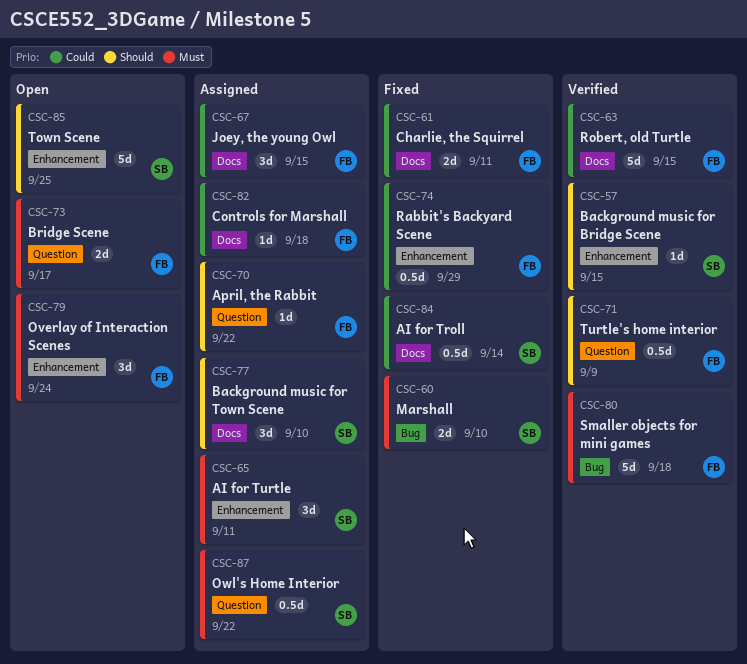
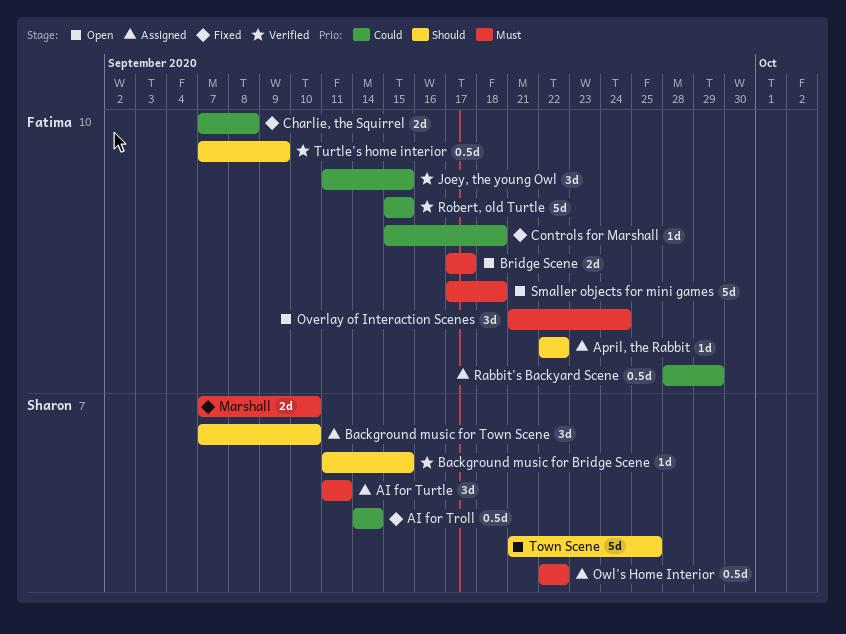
Charlie, the Squirrel, due: Sep 11 -> Sep 8
Controls for Marshall, status: Assigned -> Fixed
Joey, the young Owl, status: Assigned -> Verified
Rabbit's Backyard Scene, status: Fixed -> Assigned
Smaller objects for mini games, status: Verified -> Open

